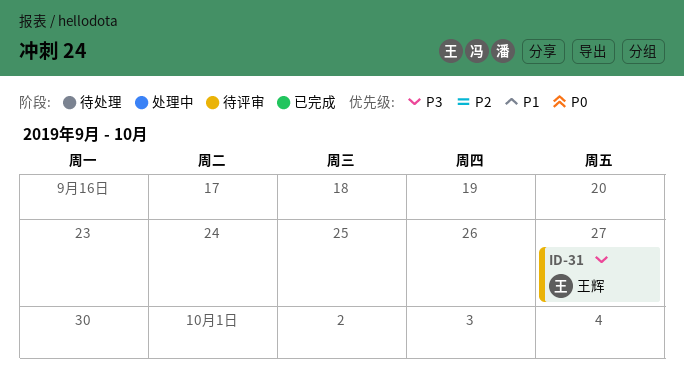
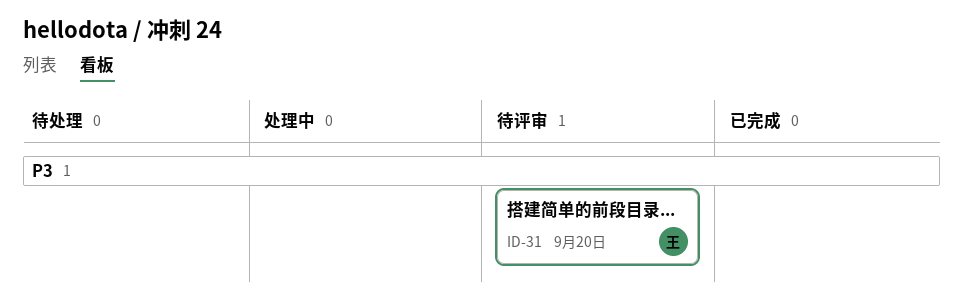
ID-31, due: Sep 27 -> Sep 20

